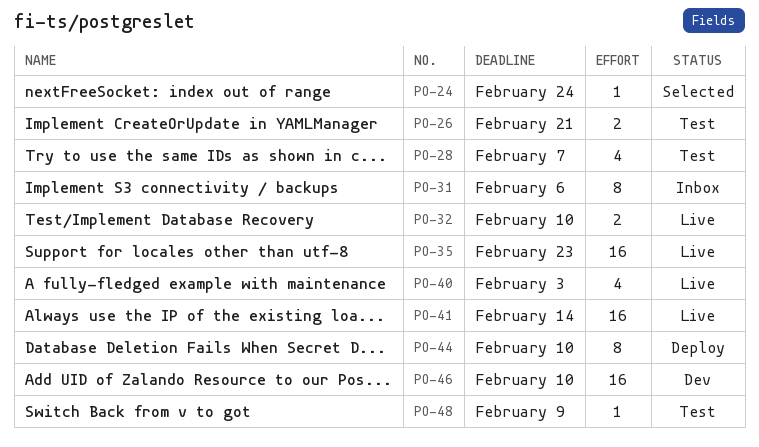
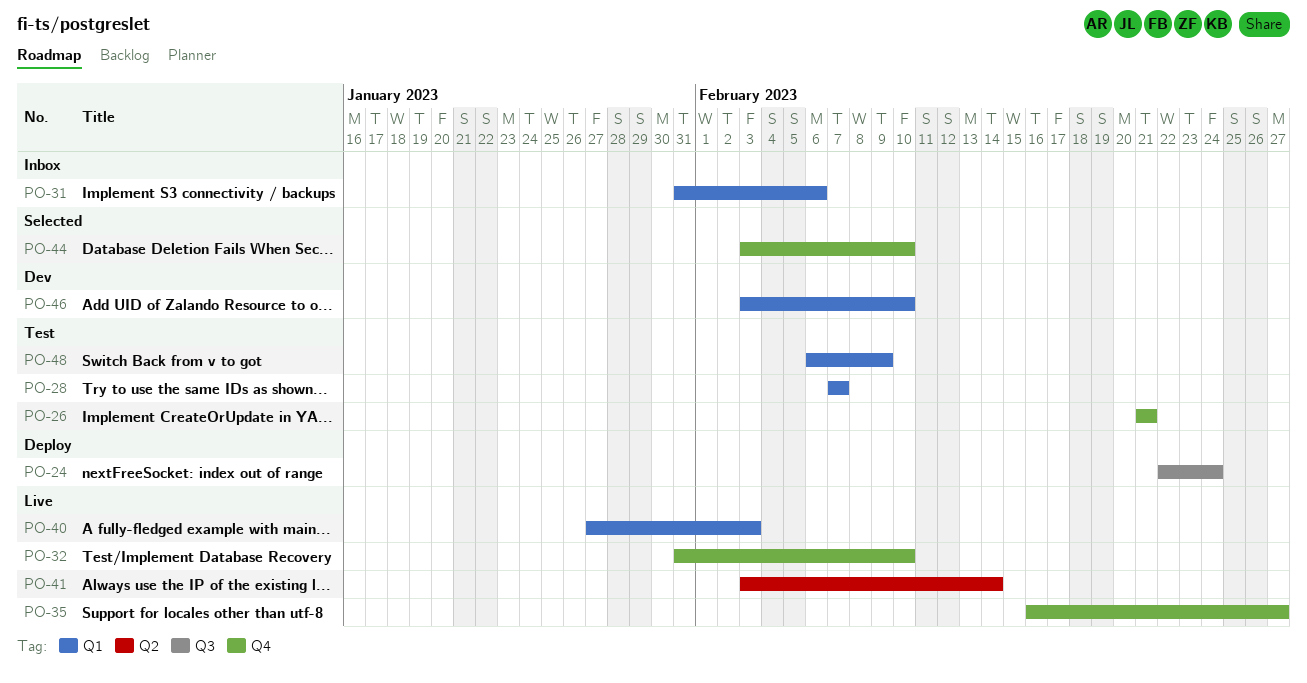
PO-24, status: Selected -> Deploy
PO-35, due: Feb 23 -> Feb 27
PO-44, status: Deploy -> Selected

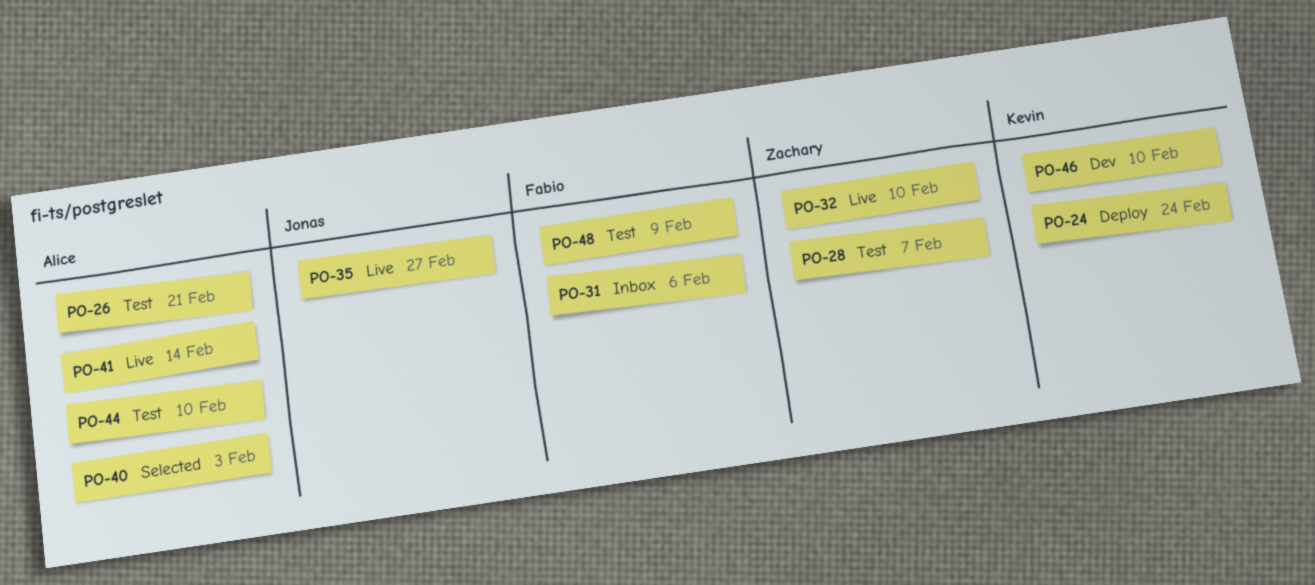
PO-40, status: Live -> Selected
PO-44, status: Selected -> Test

